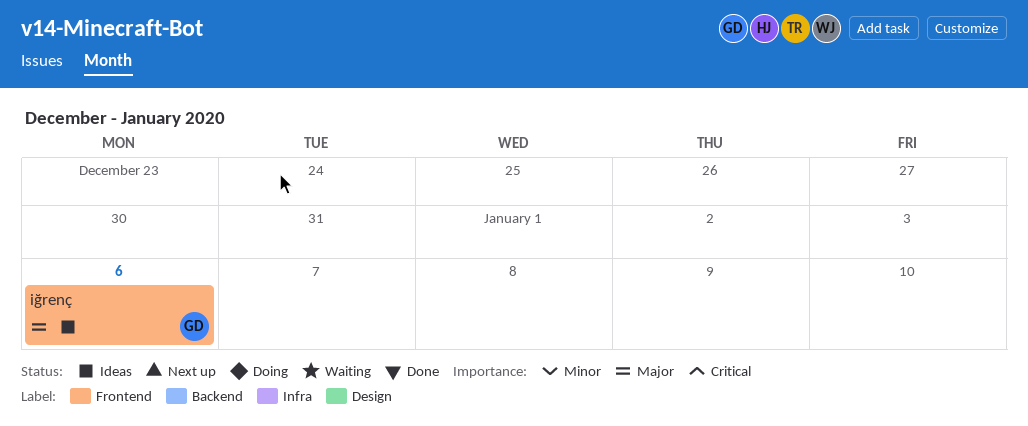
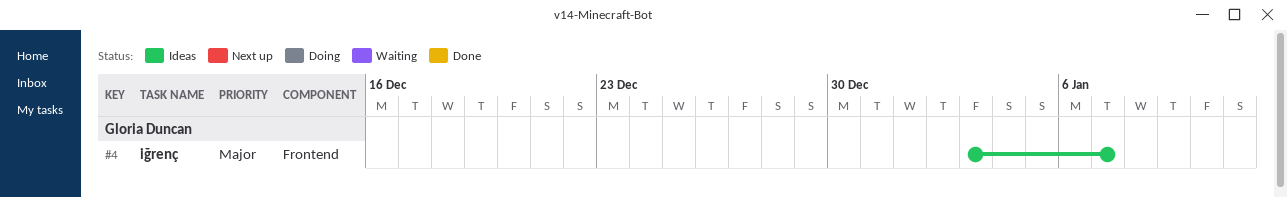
iğrenç, due: Jan 6 -> Jan 7

